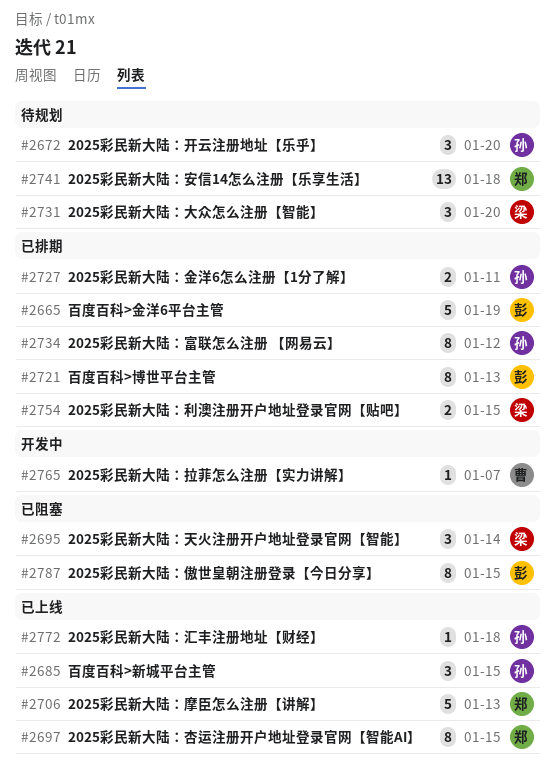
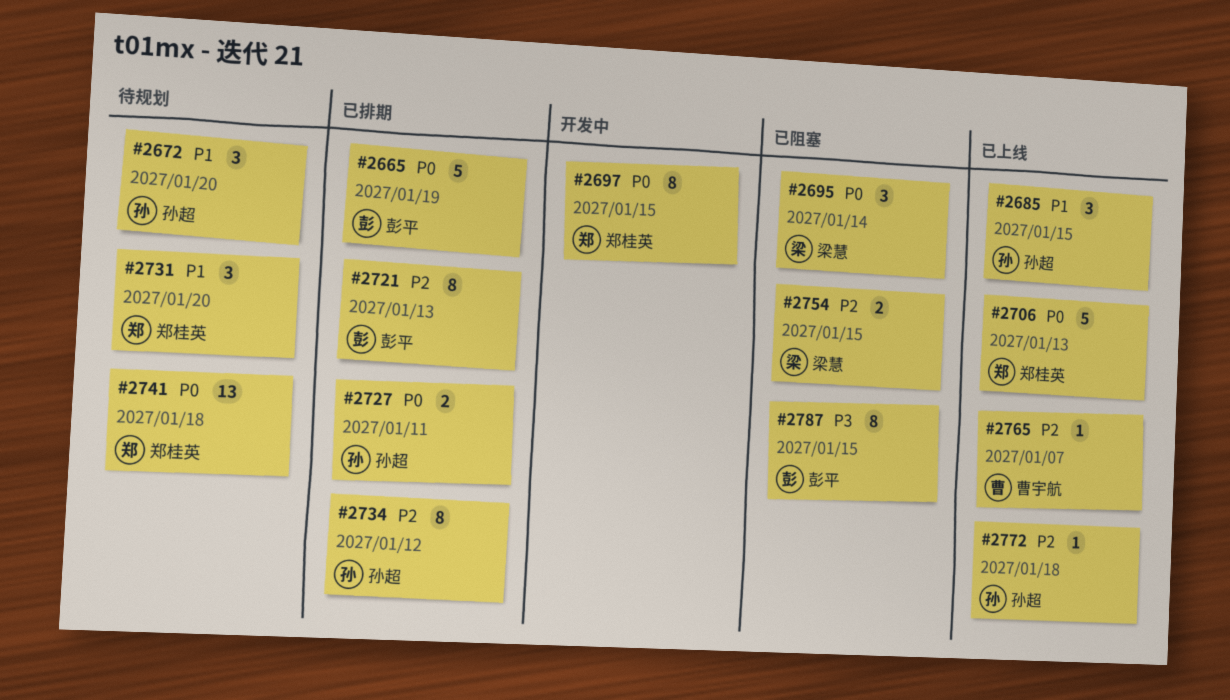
#2697, status: 已上线 -> 开发中
#2731, owner: 梁慧 -> 郑桂英
#2754, status: 已排期 -> 已阻塞
#2765, status: 开发中 -> 已上线

